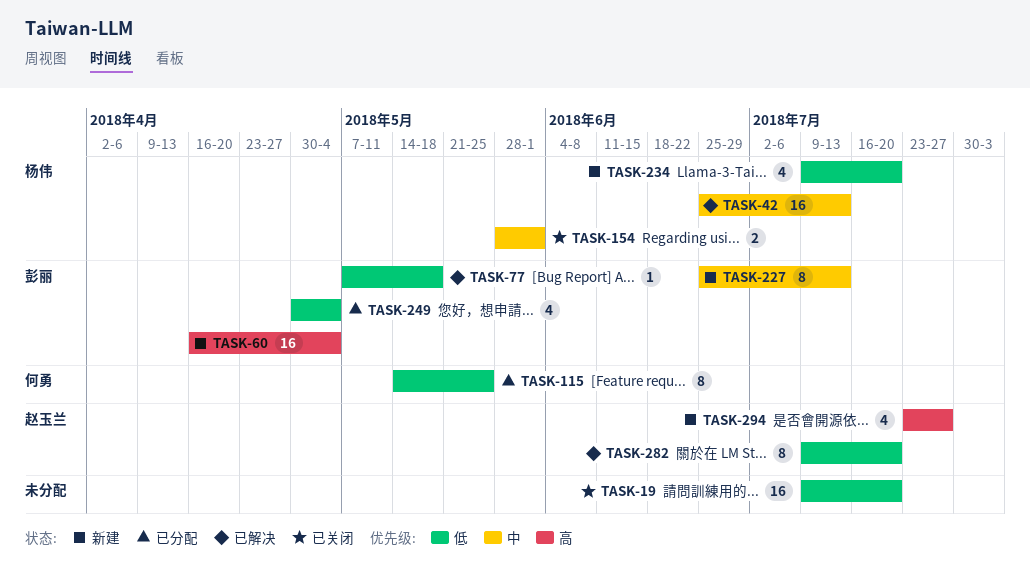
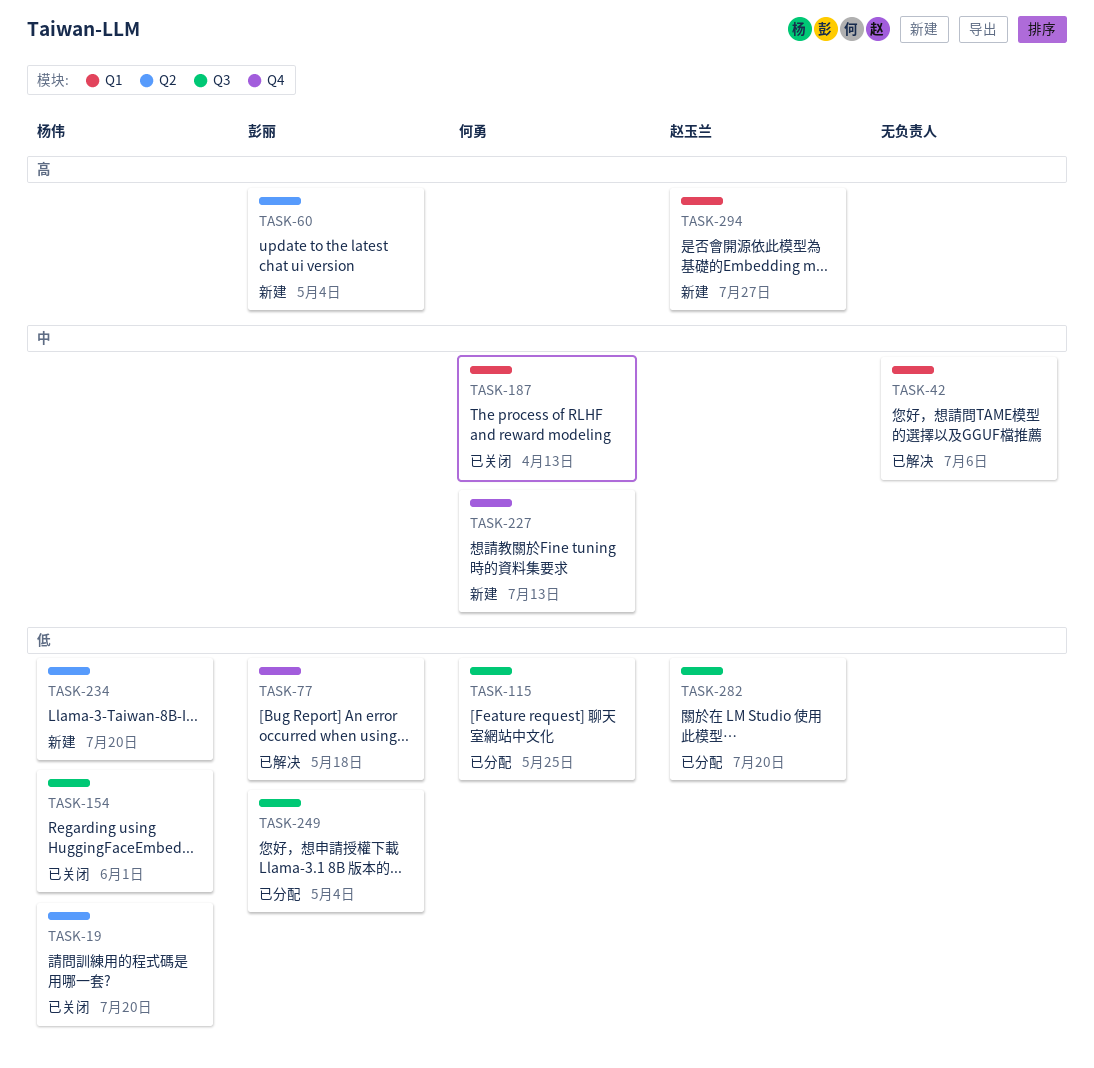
TASK-19, owner: none -> 杨伟
TASK-42, owner: 杨伟 -> none
TASK-42, due: Jul 13 -> Jul 6
TASK-154, priority: 中 -> 低
TASK-187: none -> present
TASK-227, owner: 彭丽 -> 何勇
TASK-282, status: 已解决 -> 已分配

